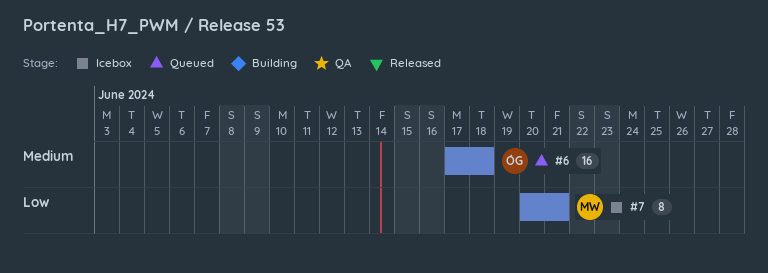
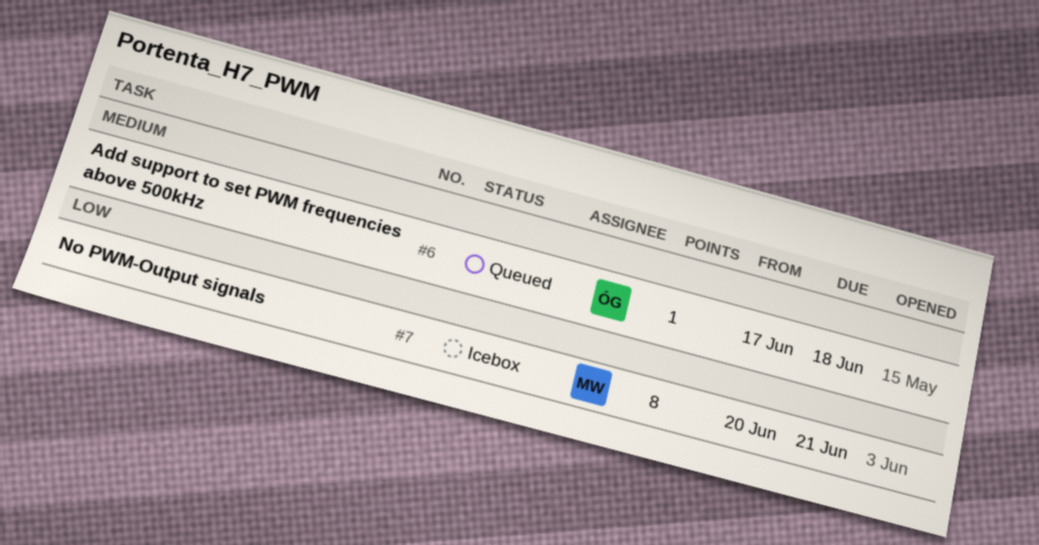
#6, estimate: 16 -> 1

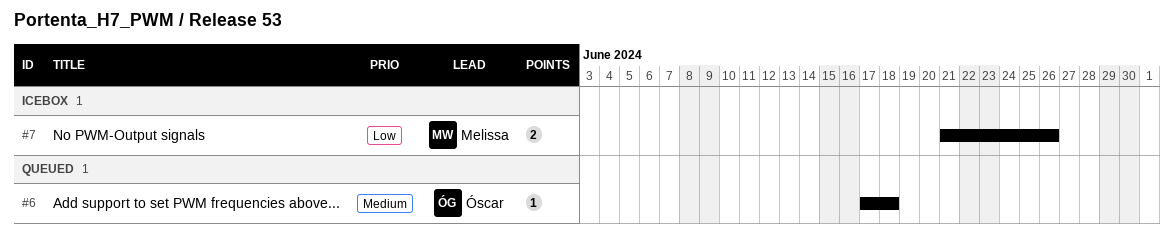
#7, estimate: 8 -> 2
#7, start: Jun 20 -> Jun 21
#7, due: Jun 21 -> Jun 26

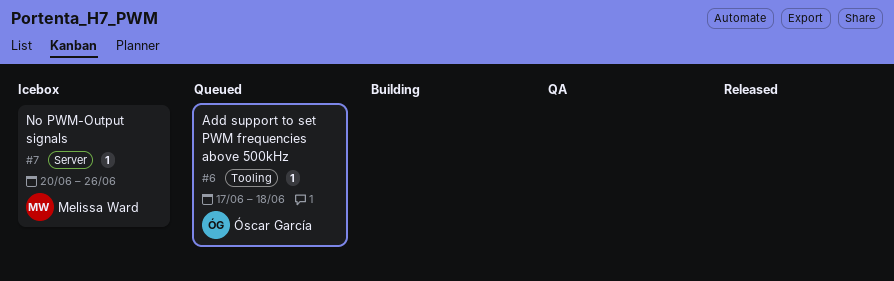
#7, estimate: 2 -> 1
#7, start: Jun 21 -> Jun 20

